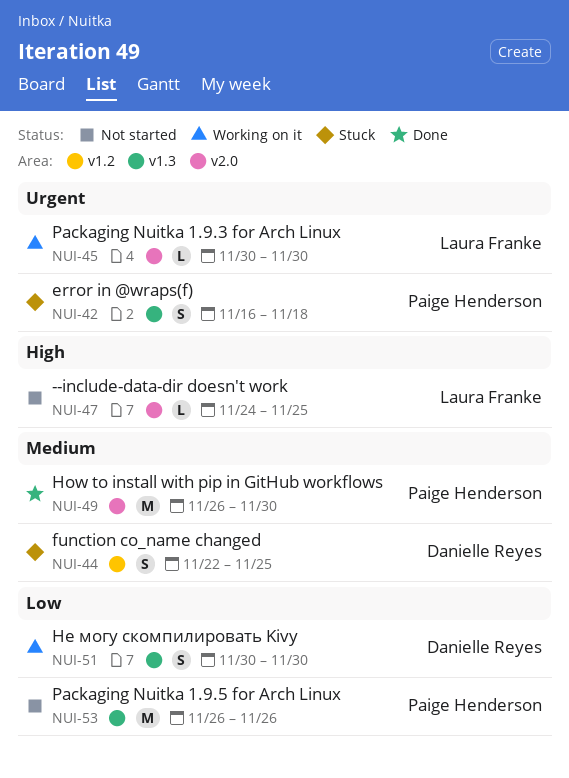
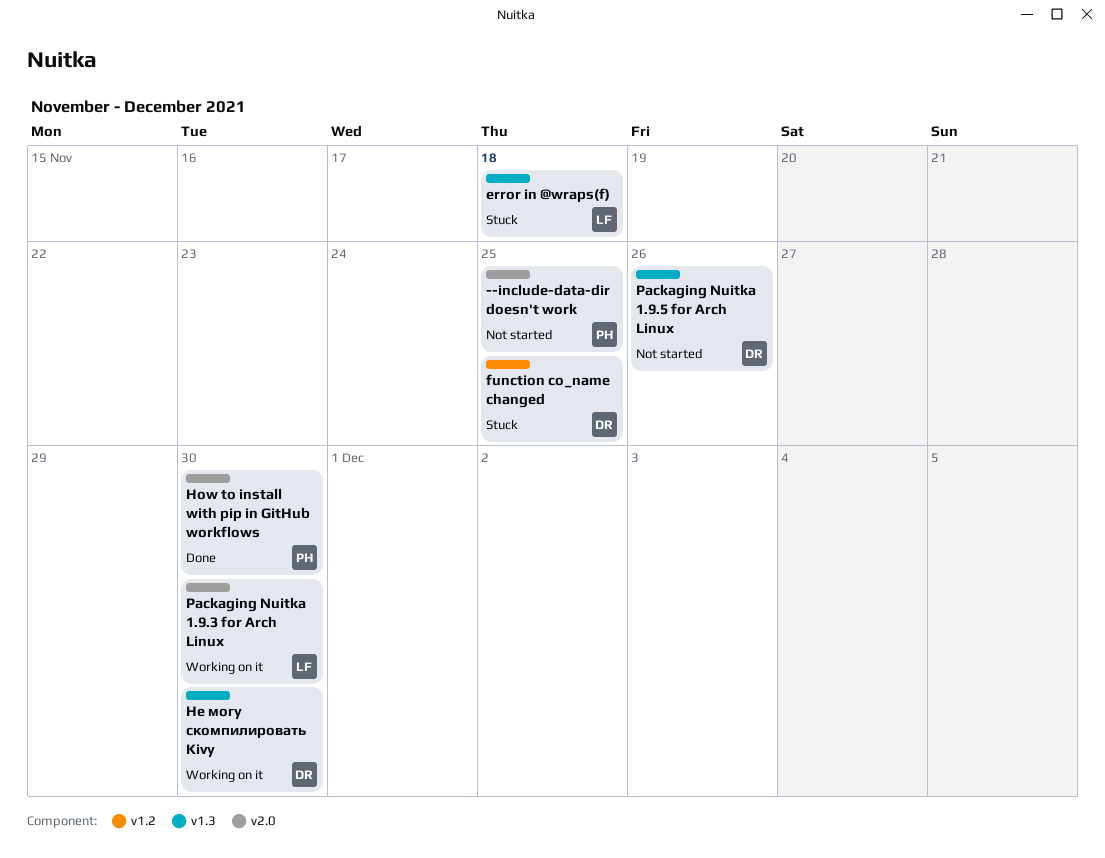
--include-data-dir doesn't work, owner: Laura Franke -> Paige Henderson
error in @wraps(f), owner: Paige Henderson -> Laura Franke
Packaging Nuitka 1.9.5 for Arch Linux, owner: Paige Henderson -> Danielle Reyes

